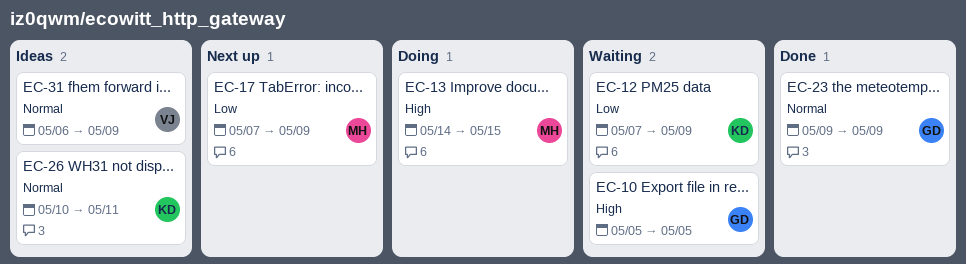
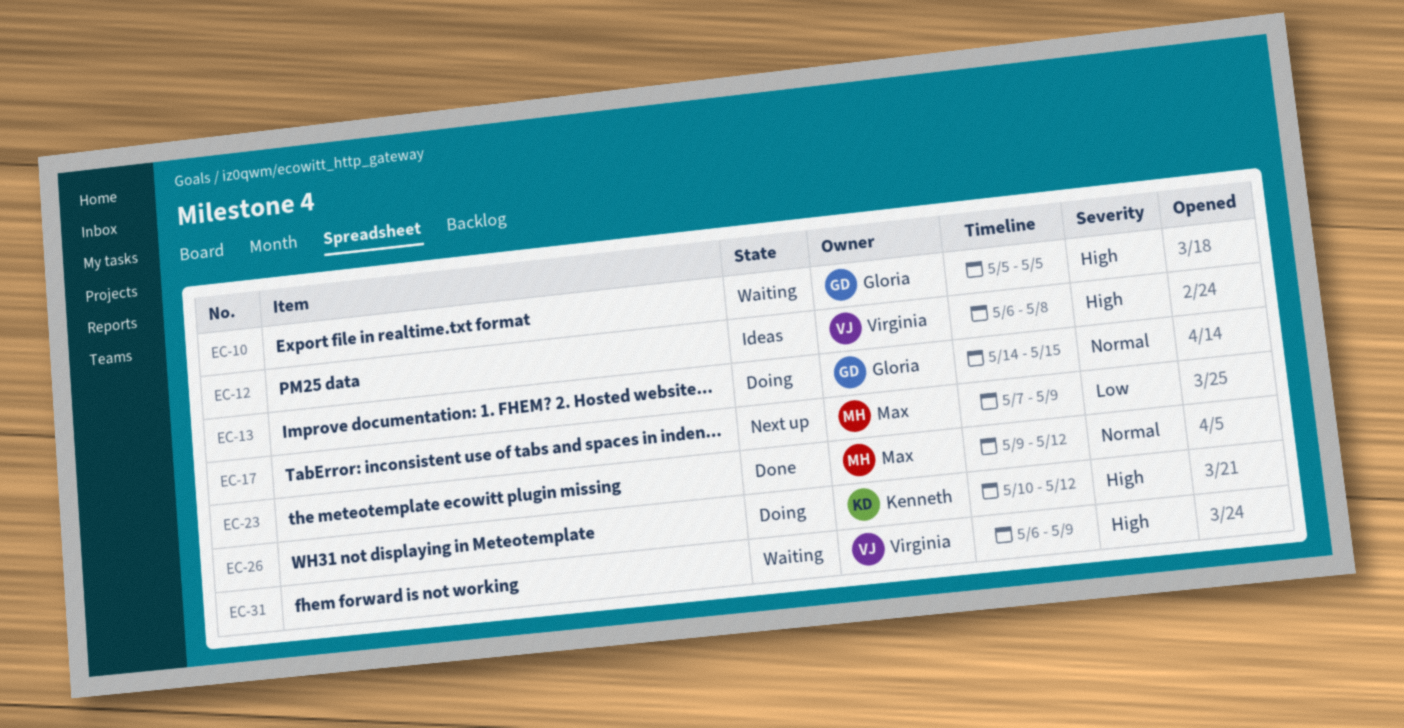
EC-12, status: Waiting -> Ideas
EC-12, owner: Kenneth -> Virginia
EC-12, priority: Low -> High
EC-12, start: May 7 -> May 6
EC-12, due: May 9 -> May 8
EC-13, owner: Max -> Gloria
EC-13, priority: High -> Normal
EC-23, owner: Gloria -> Max
EC-23, due: May 9 -> May 12
EC-26, status: Ideas -> Doing
EC-26, priority: Normal -> High
EC-26, due: May 11 -> May 12
EC-31, status: Ideas -> Waiting
EC-31, priority: Normal -> High

